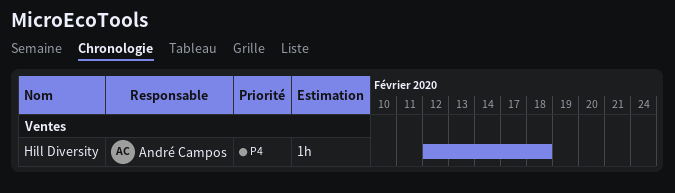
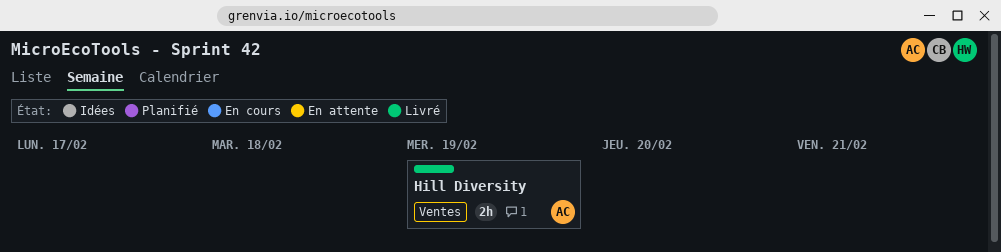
Hill Diversity, estimate: 1h -> 2h
Hill Diversity, due: Feb 18 -> Feb 19

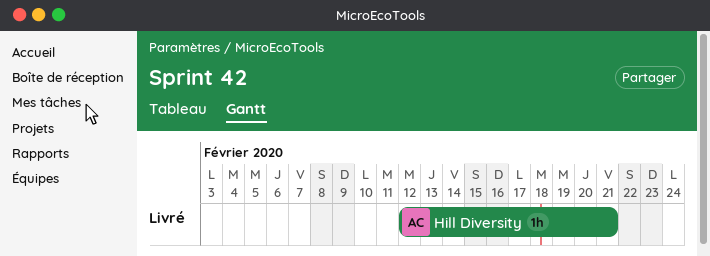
Hill Diversity, estimate: 2h -> 1h
Hill Diversity, due: Feb 19 -> Feb 21

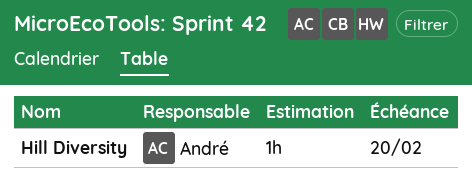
Hill Diversity, due: Feb 21 -> Feb 20

